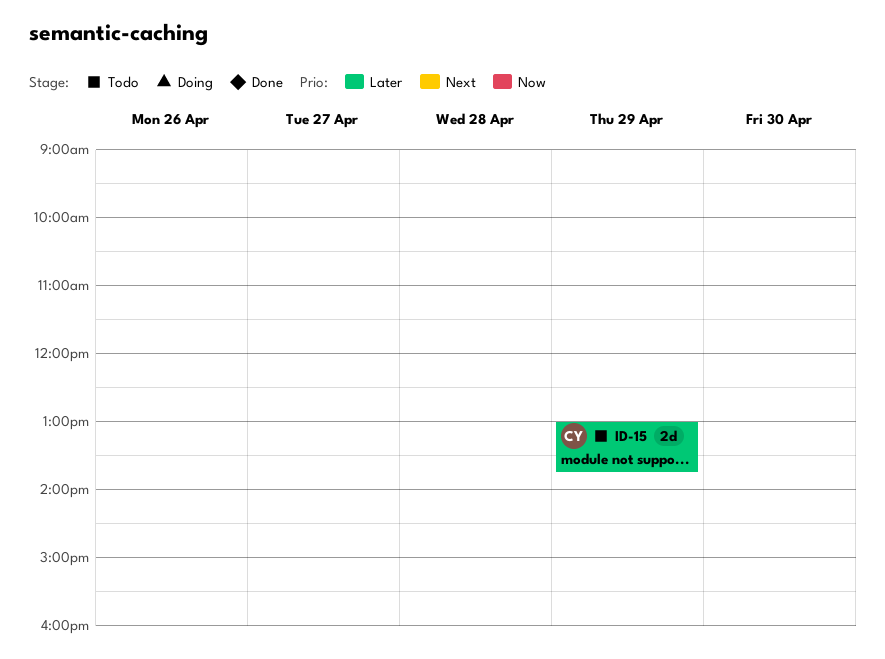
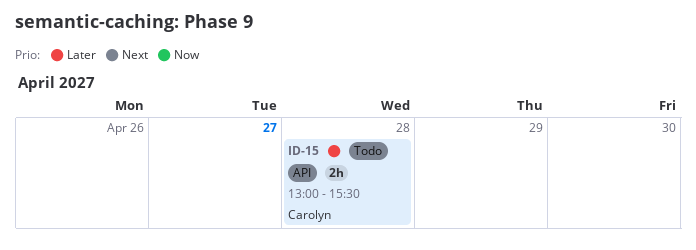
ID-15, estimate: 2d -> 2h
ID-15, day: Apr 29 -> Apr 28
ID-15, ends: 13:45 -> 15:30

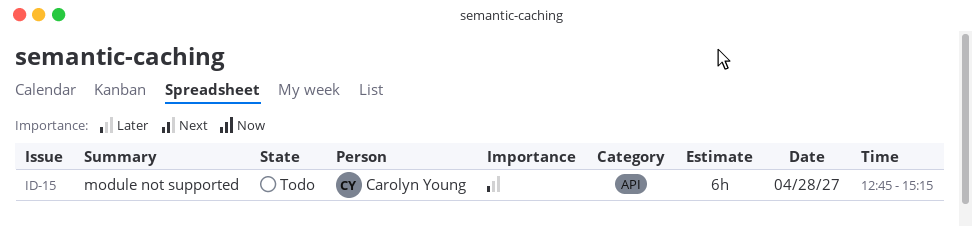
ID-15, estimate: 2h -> 6h
ID-15, begins: 13:00 -> 12:45
ID-15, ends: 15:30 -> 15:15

